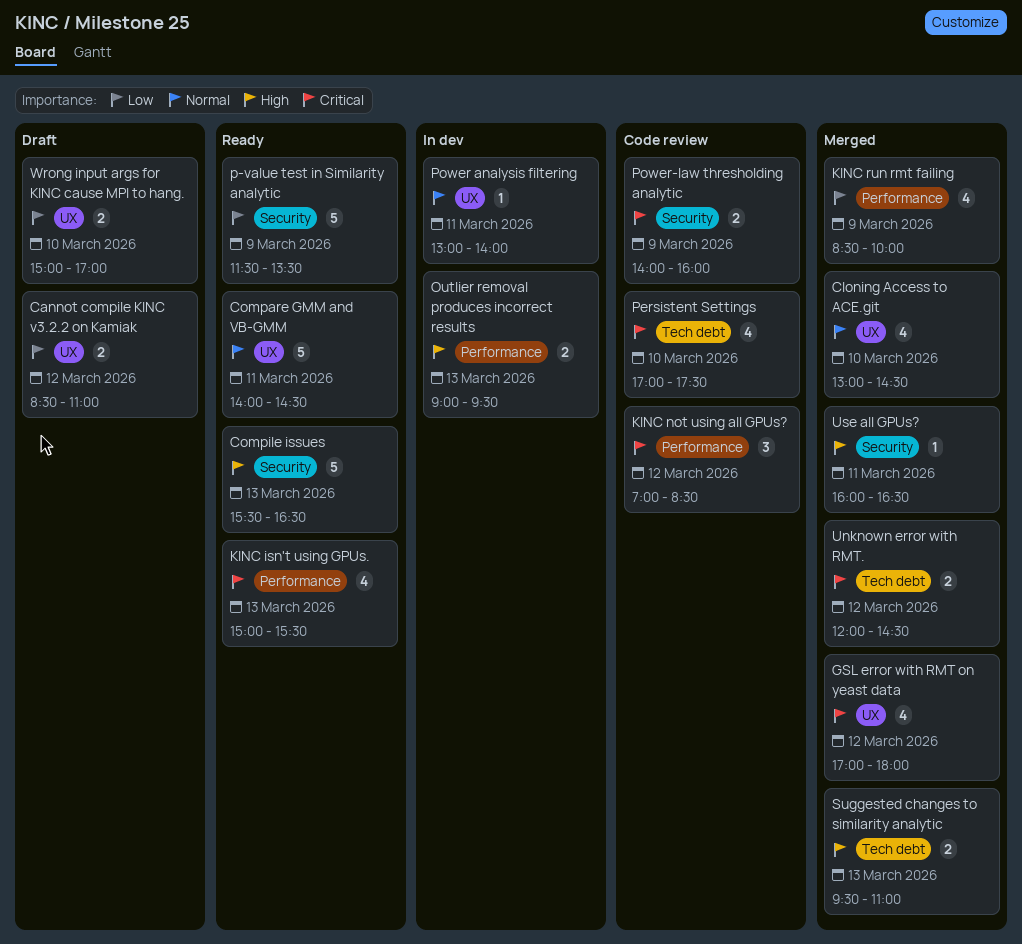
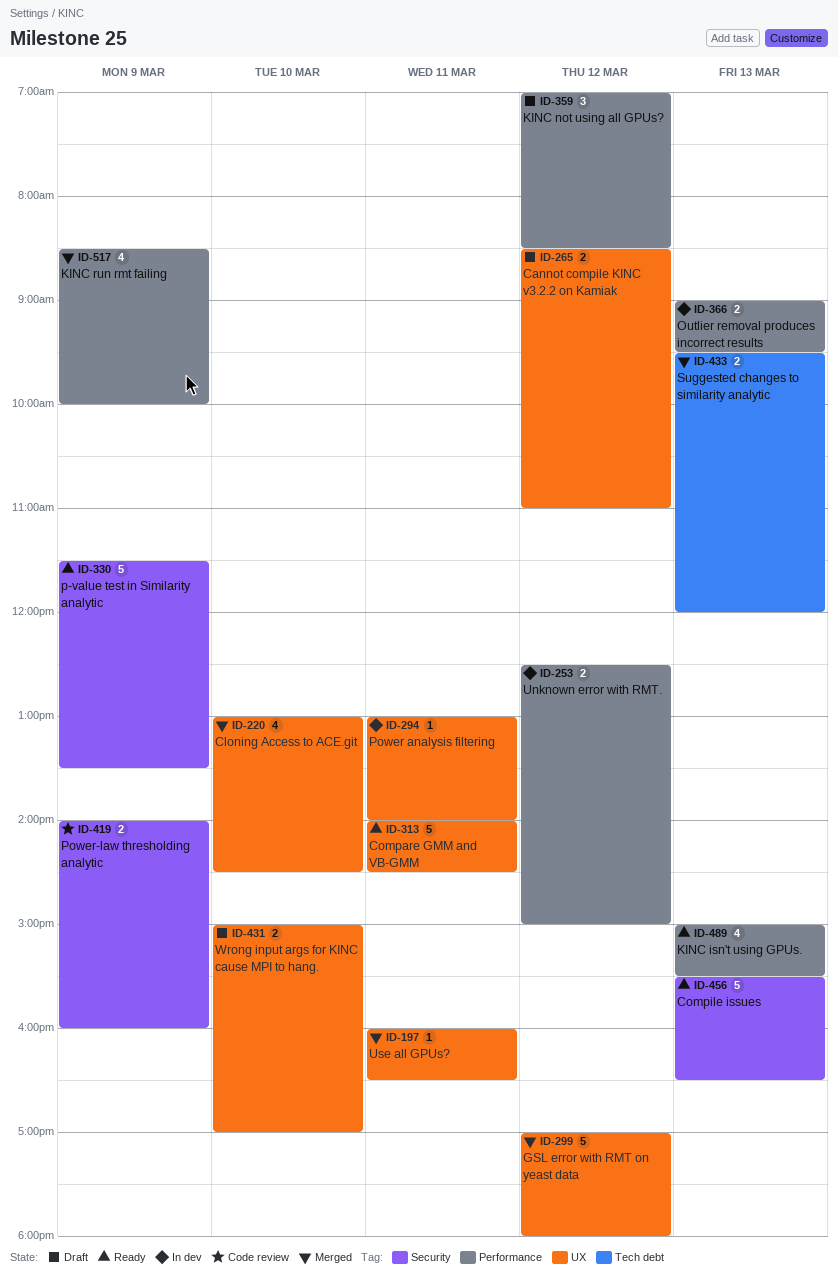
GSL error with RMT on yeast data, estimate: 4 -> 5
KINC not using all GPUs?, status: Code review -> Draft
Persistent Settings: present -> none
Suggested changes to similarity analytic, ends: 11:00 -> 12:00
Unknown error with RMT., status: Merged -> In dev
Unknown error with RMT., label: Tech debt -> Performance
Unknown error with RMT., begins: 12:00 -> 12:30
Unknown error with RMT., ends: 14:30 -> 15:00
Use all GPUs?, label: Security -> UX

